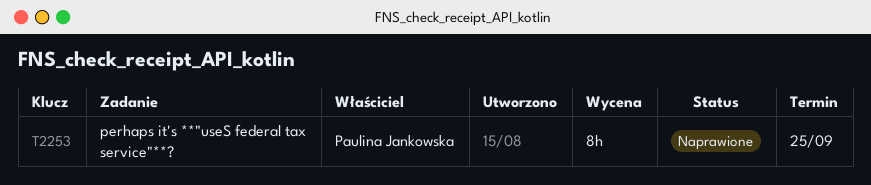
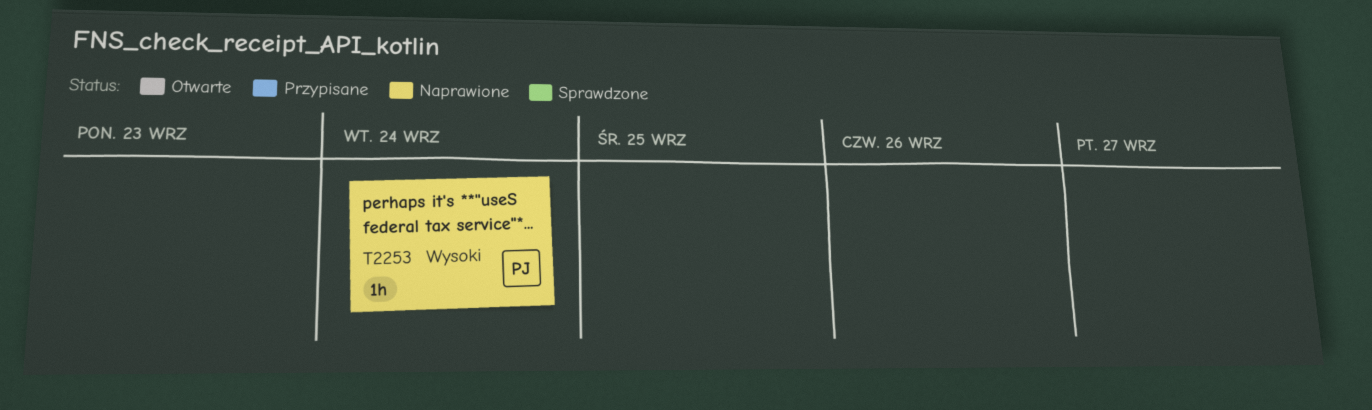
T2253, estimate: 8h -> 1h
T2253, due: Sep 25 -> Sep 24

